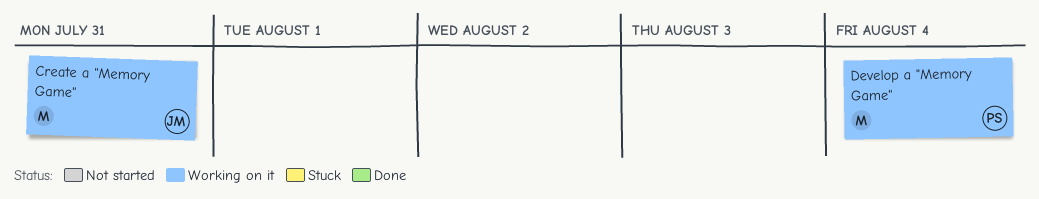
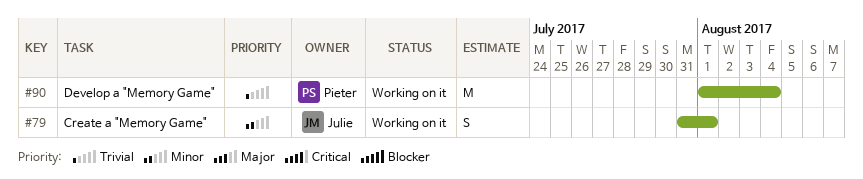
Create a "Memory Game", estimate: M -> S
Create a "Memory Game", due: Jul 31 -> Aug 1

